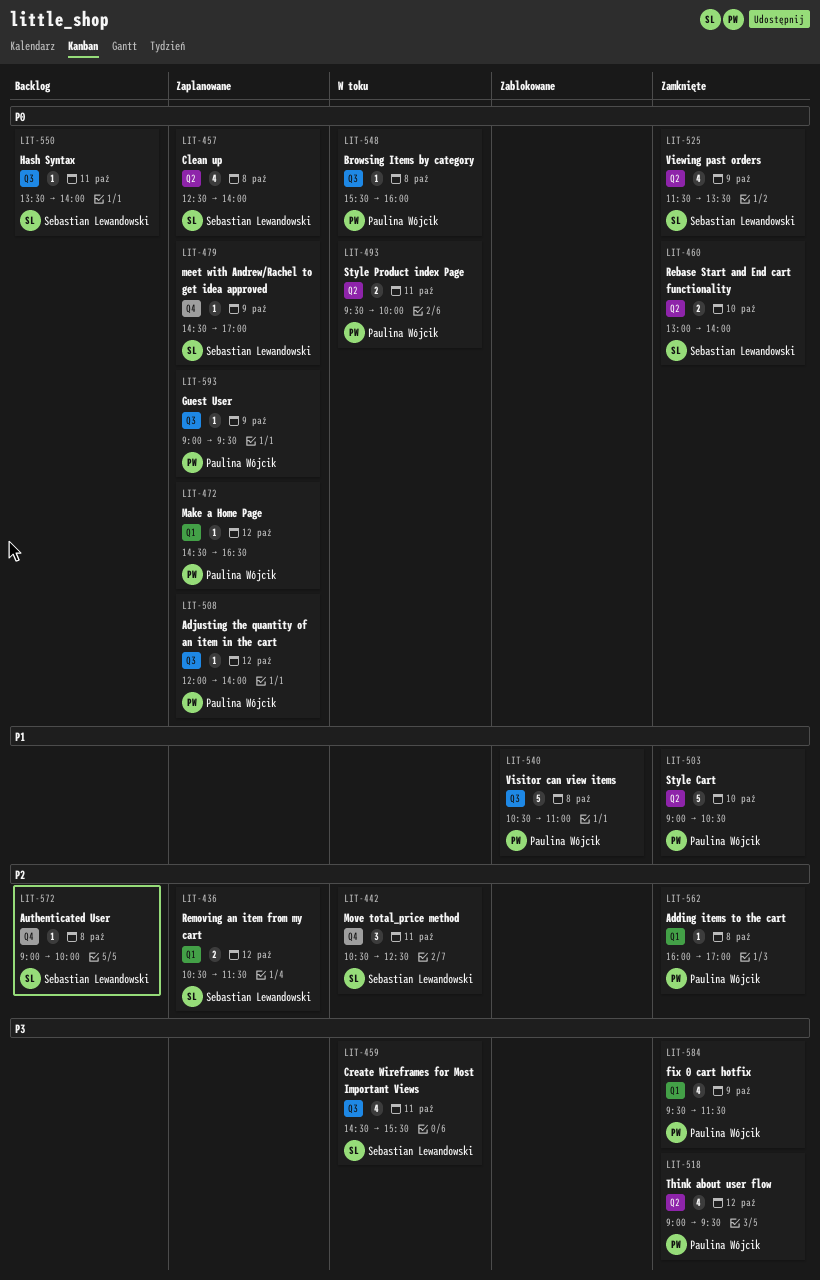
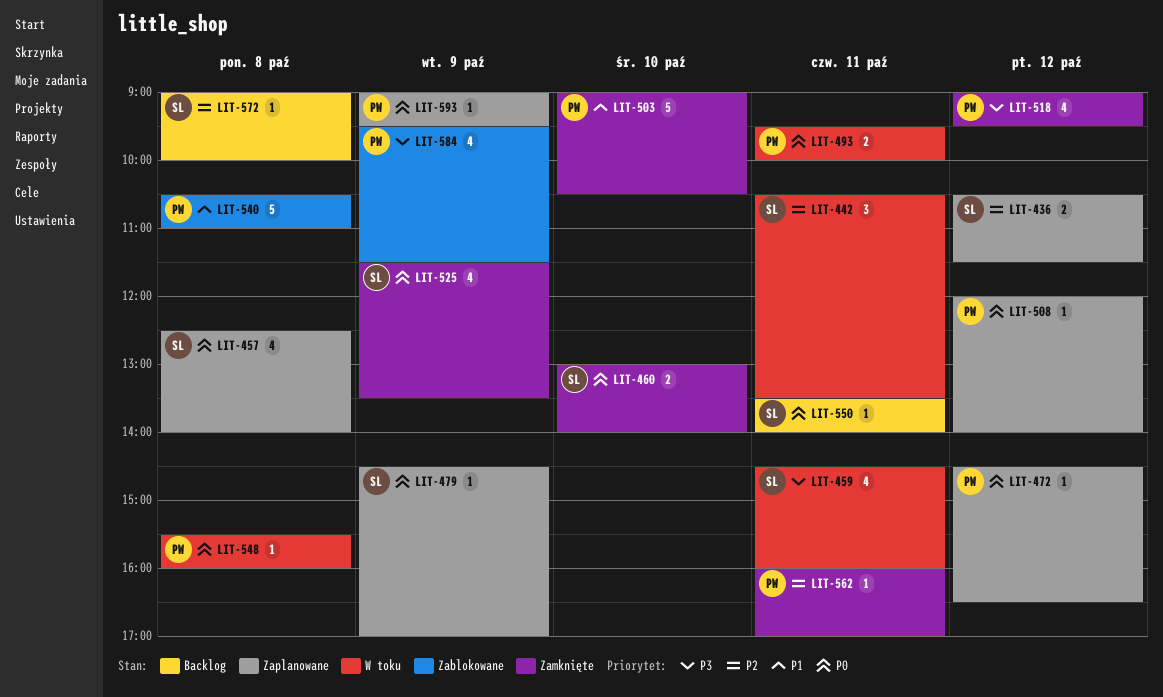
LIT-442, ends: 12:30 -> 13:30
LIT-459, ends: 15:30 -> 16:00
LIT-562, day: Oct 8 -> Oct 11
LIT-584, status: Zamknięte -> Zablokowane

